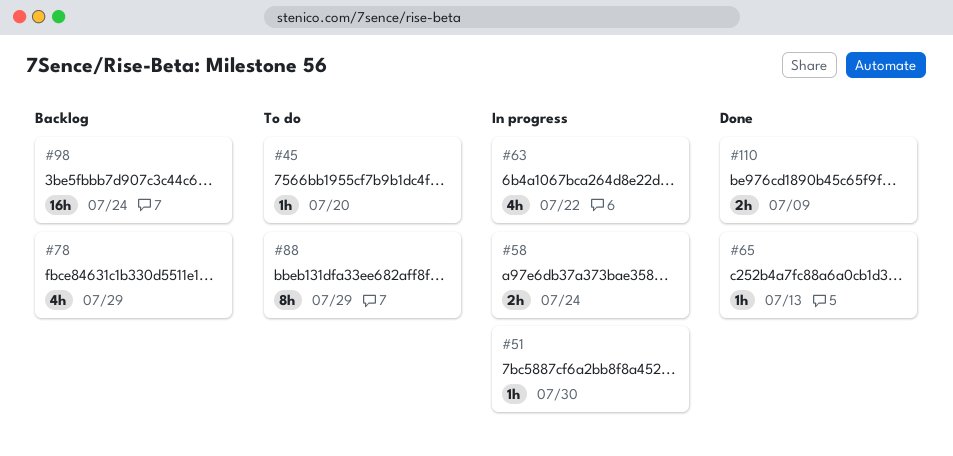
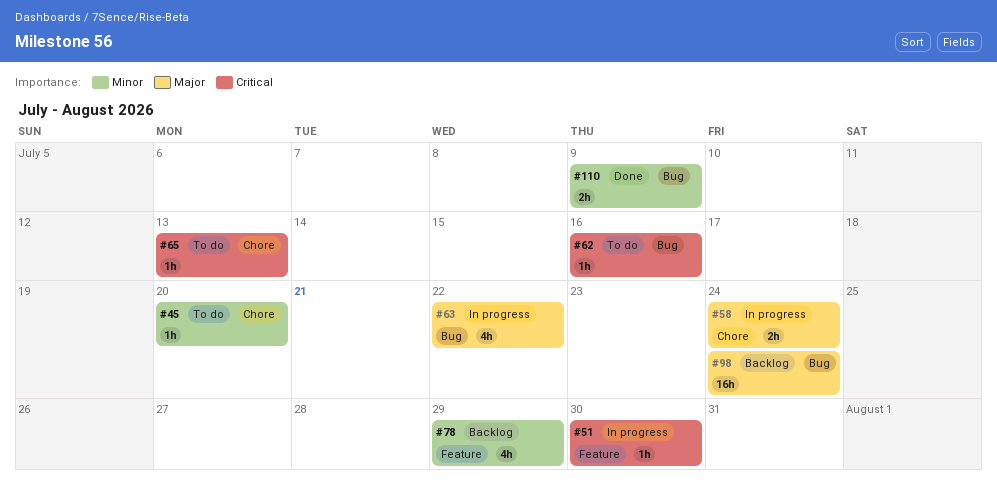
#62: none -> present
#65, status: Done -> To do
#88: present -> none

